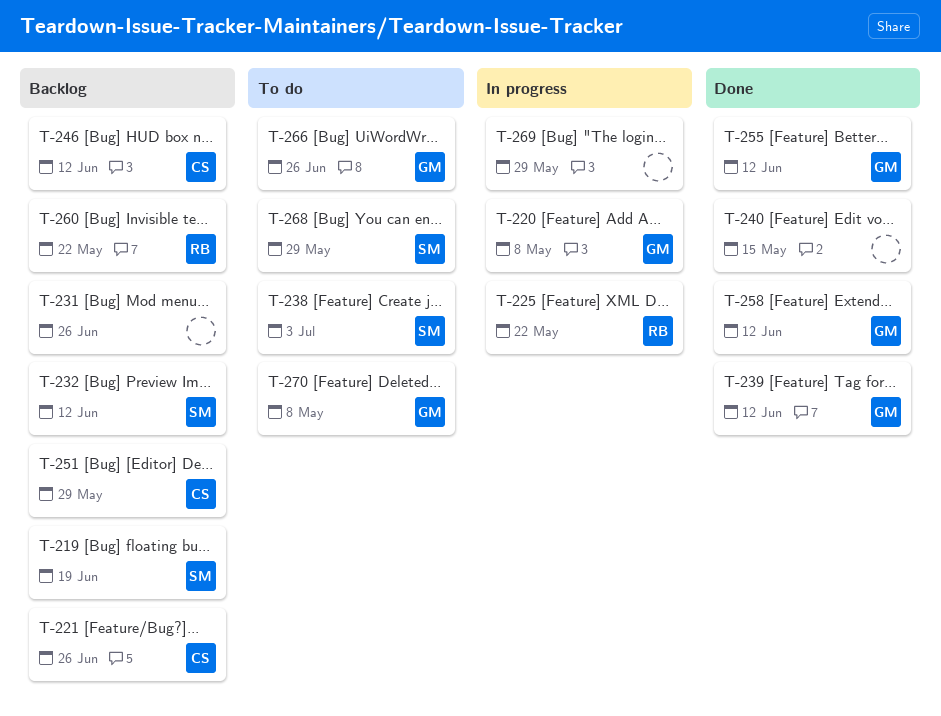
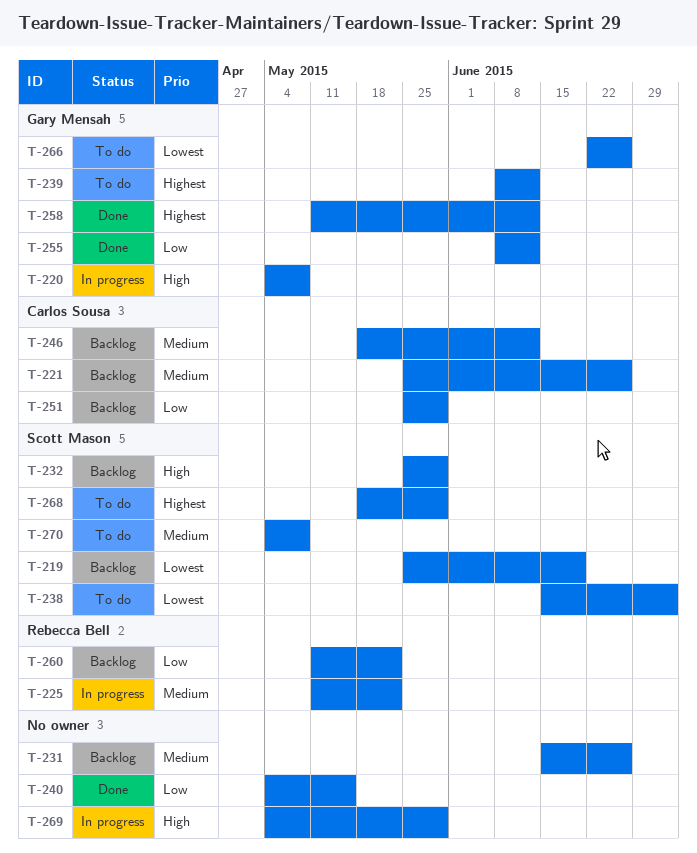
T-232, due: Jun 12 -> May 29
T-239, status: Done -> To do
T-270, owner: Gary Mensah -> Scott Mason

